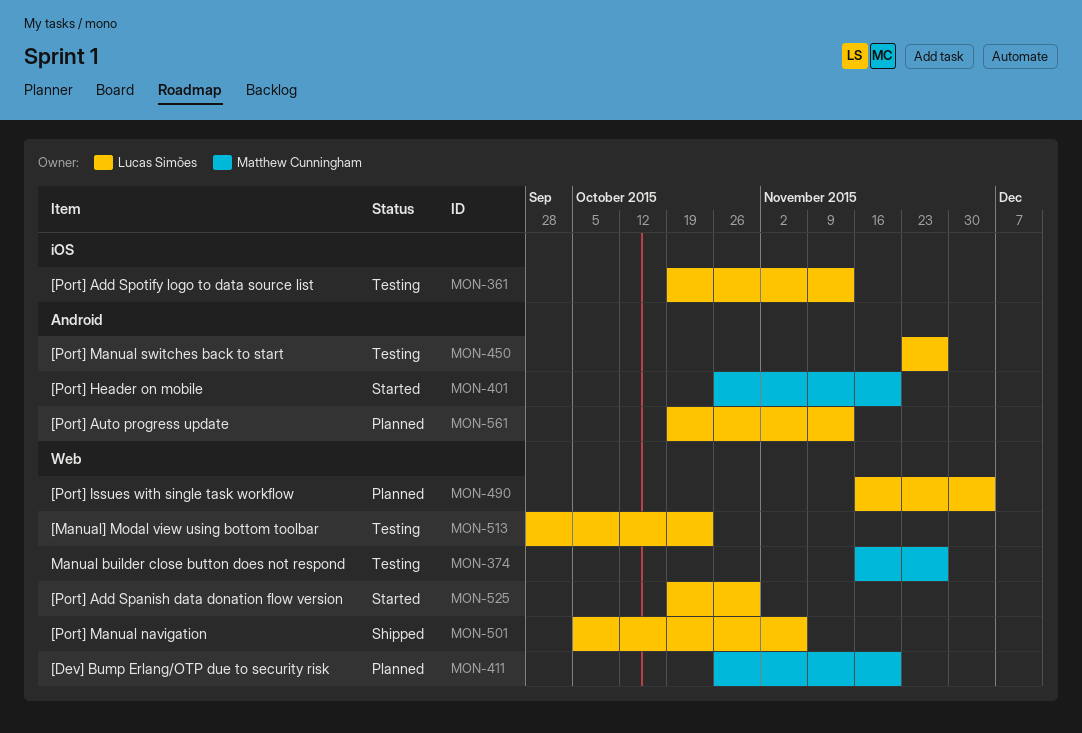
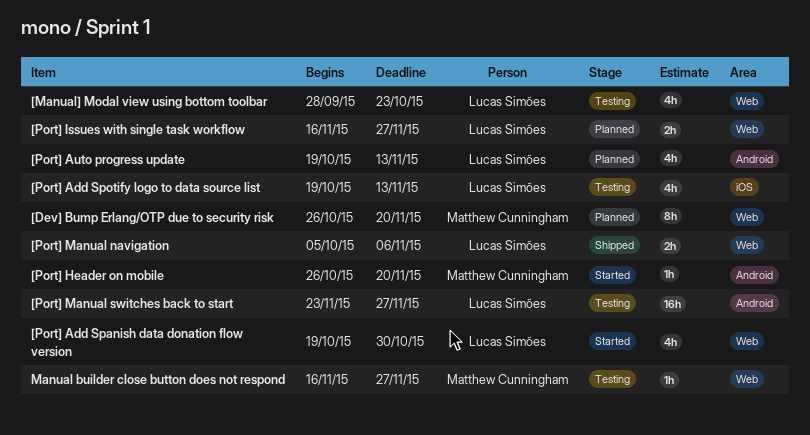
[Port] Issues with single task workflow, due: Dec 4 -> Nov 27

